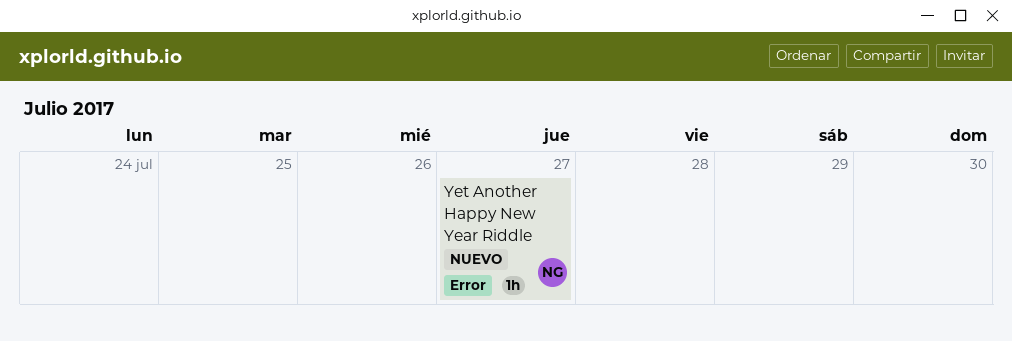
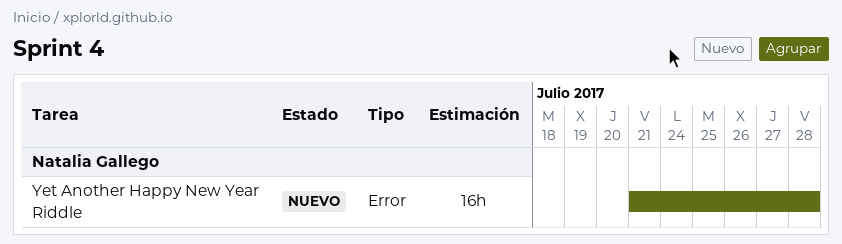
Yet Another Happy New Year Riddle, estimate: 1h -> 16h
Yet Another Happy New Year Riddle, due: Jul 27 -> Jul 28

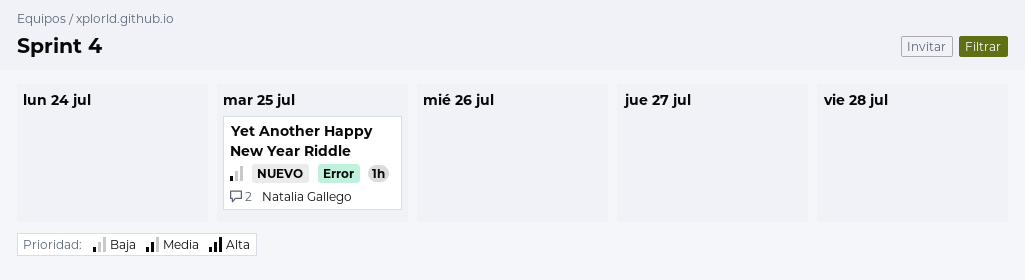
Yet Another Happy New Year Riddle, estimate: 16h -> 1h
Yet Another Happy New Year Riddle, due: Jul 28 -> Jul 25

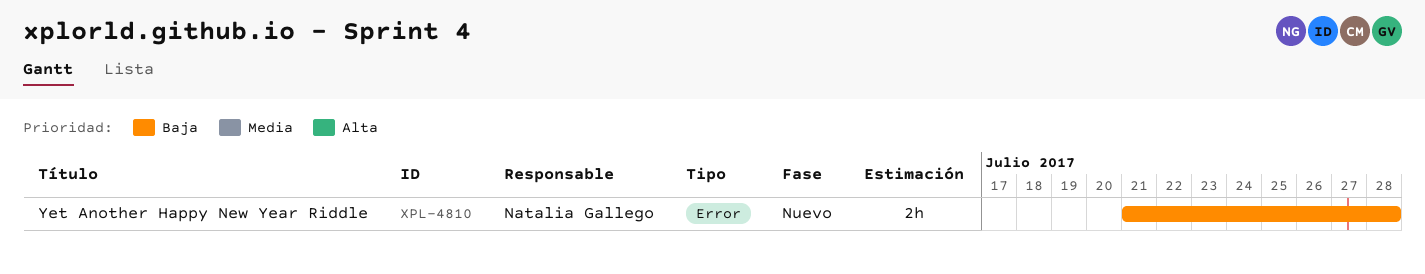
Yet Another Happy New Year Riddle, estimate: 1h -> 2h
Yet Another Happy New Year Riddle, due: Jul 25 -> Jul 28

